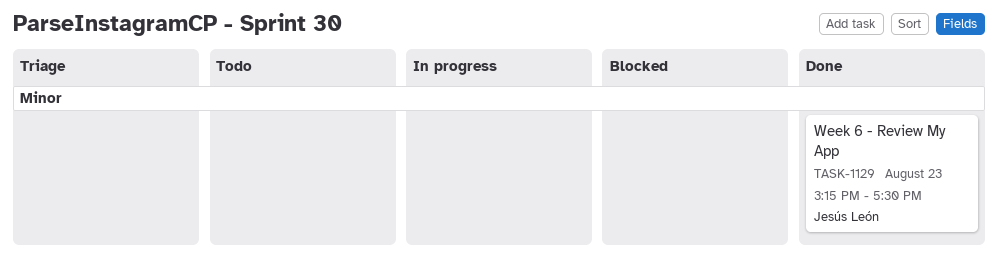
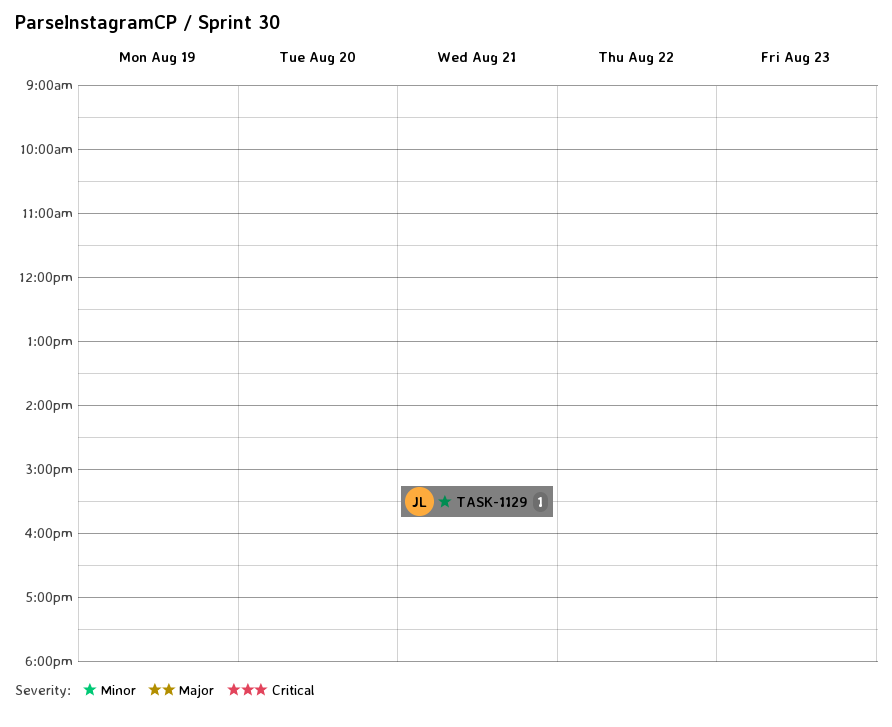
TASK-1129, day: Aug 23 -> Aug 21
TASK-1129, ends: 17:30 -> 15:45

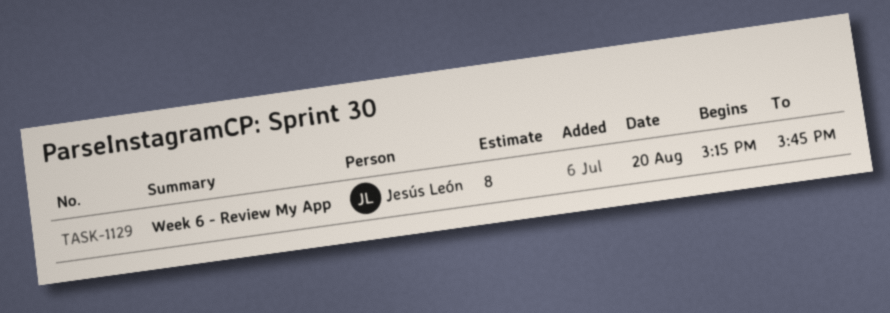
TASK-1129, estimate: 1 -> 8
TASK-1129, day: Aug 21 -> Aug 20

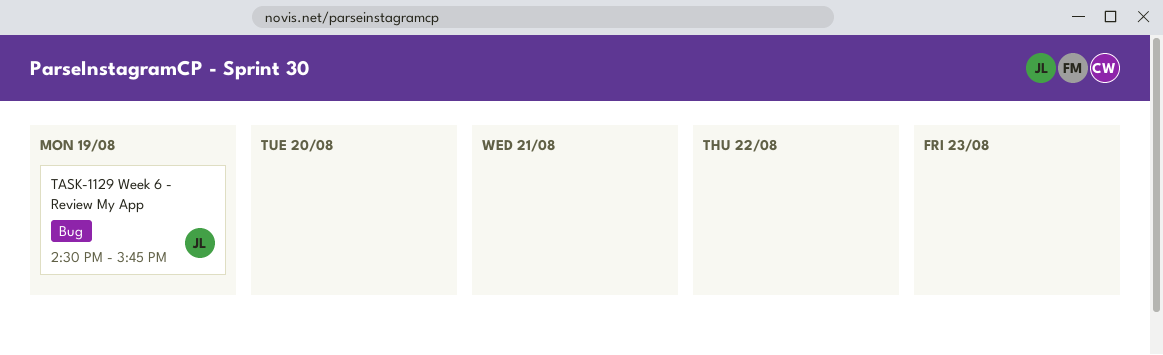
TASK-1129, day: Aug 20 -> Aug 19
TASK-1129, begins: 15:15 -> 14:30

